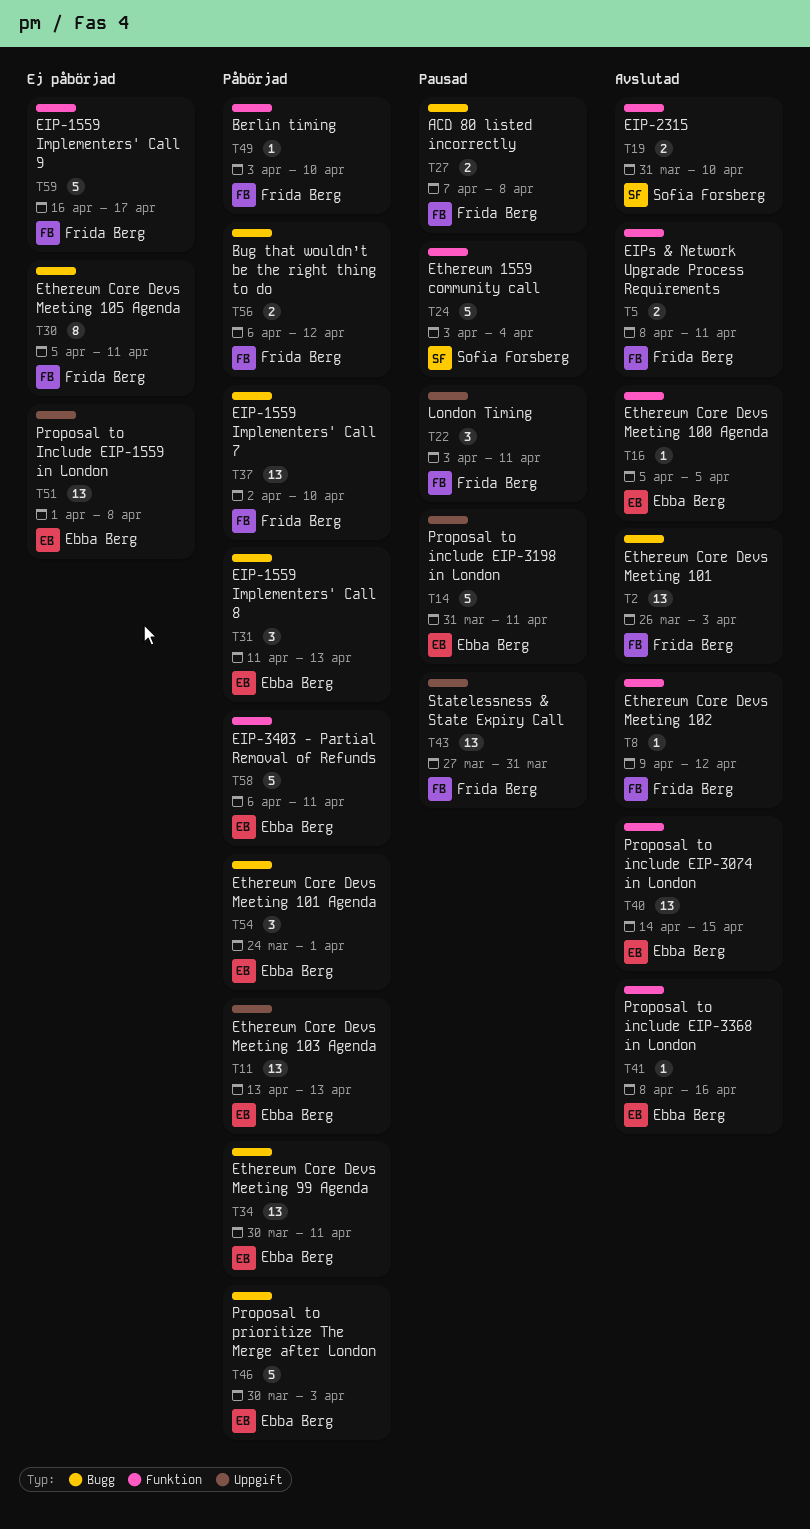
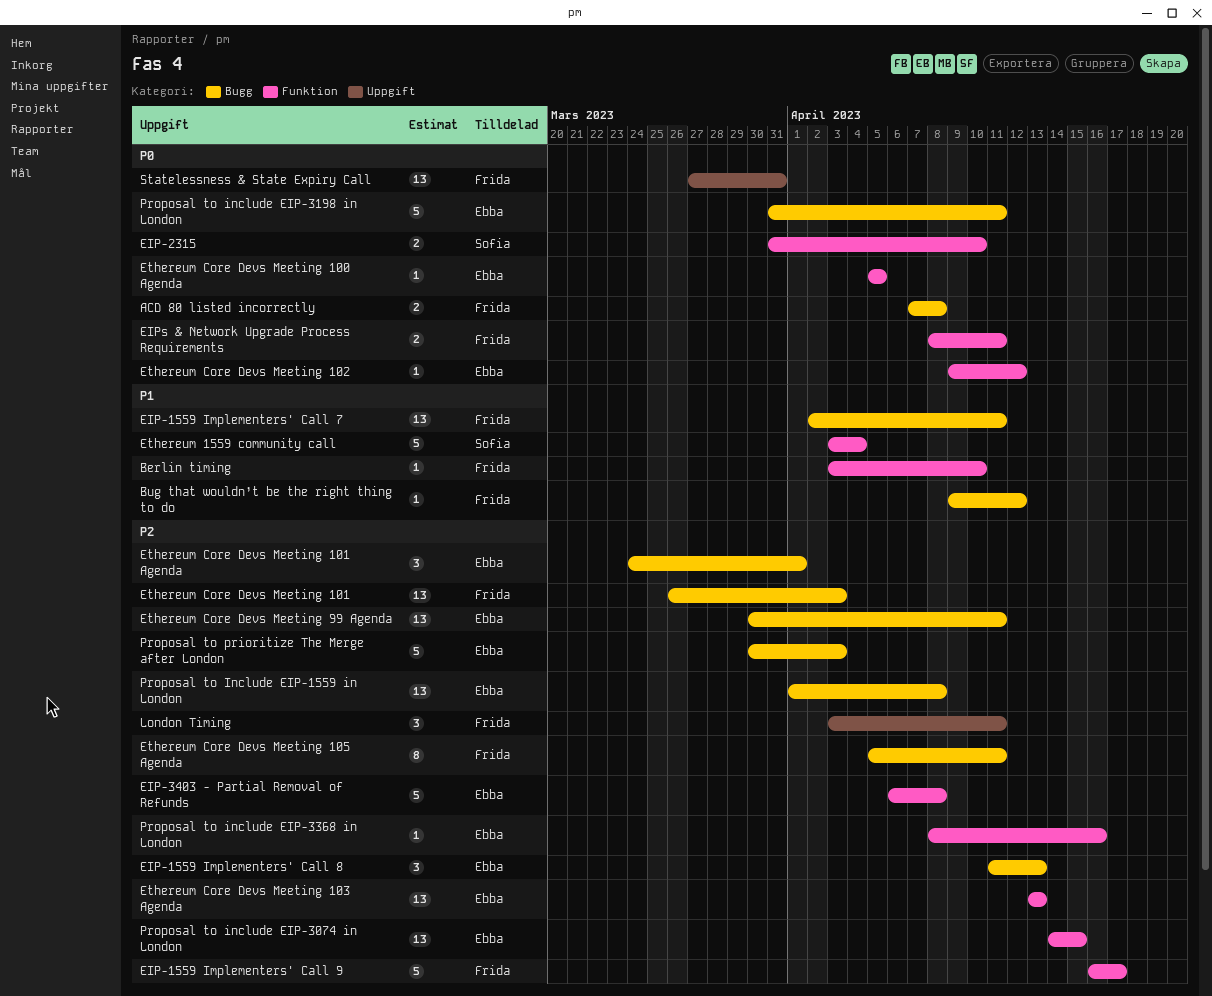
Bug that wouldn’t be the right thing to do, estimate: 2 -> 1
Bug that wouldn’t be the right thing to do, start: Apr 6 -> Apr 9
EIP-1559 Implementers' Call 7, due: Apr 10 -> Apr 11
EIP-3403 - Partial Removal of Refunds, due: Apr 11 -> Apr 8
Ethereum Core Devs Meeting 102, owner: Frida Berg -> Ebba Berg
Ethereum Core Devs Meeting 103 Agenda, label: Uppgift -> Funktion
Proposal to Include EIP-1559 in London, label: Uppgift -> Bugg
Proposal to include EIP-3198 in London, label: Uppgift -> Bugg

